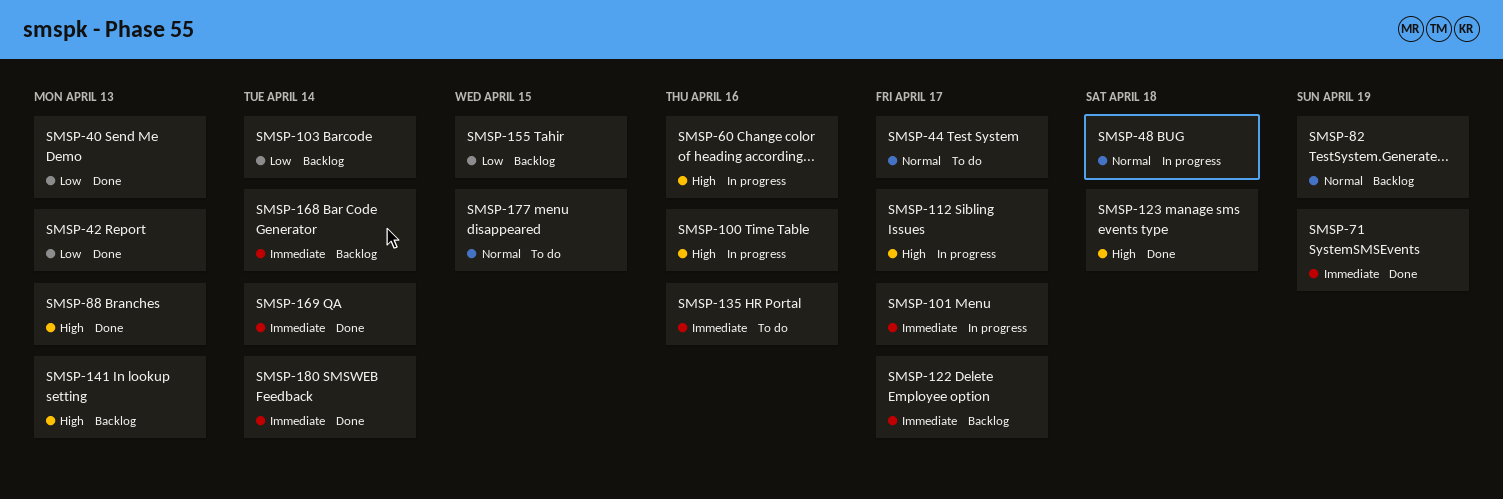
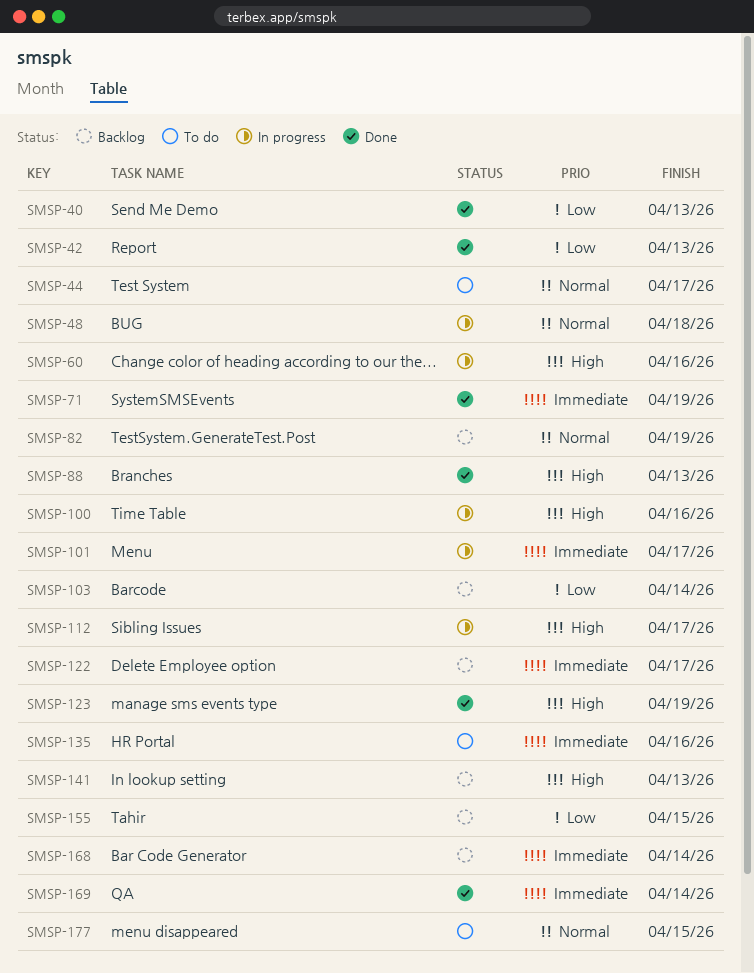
SMSP-123, due: Apr 18 -> Apr 19
SMSP-180: present -> none

